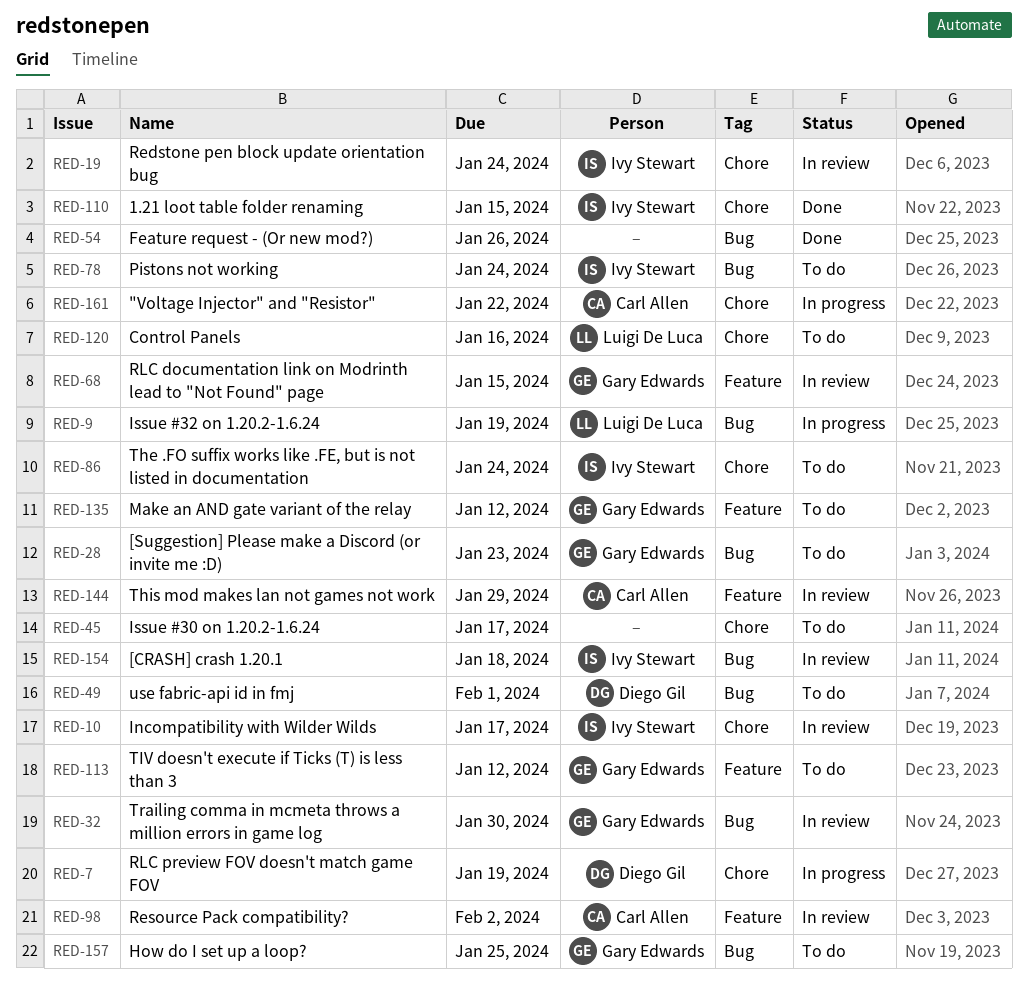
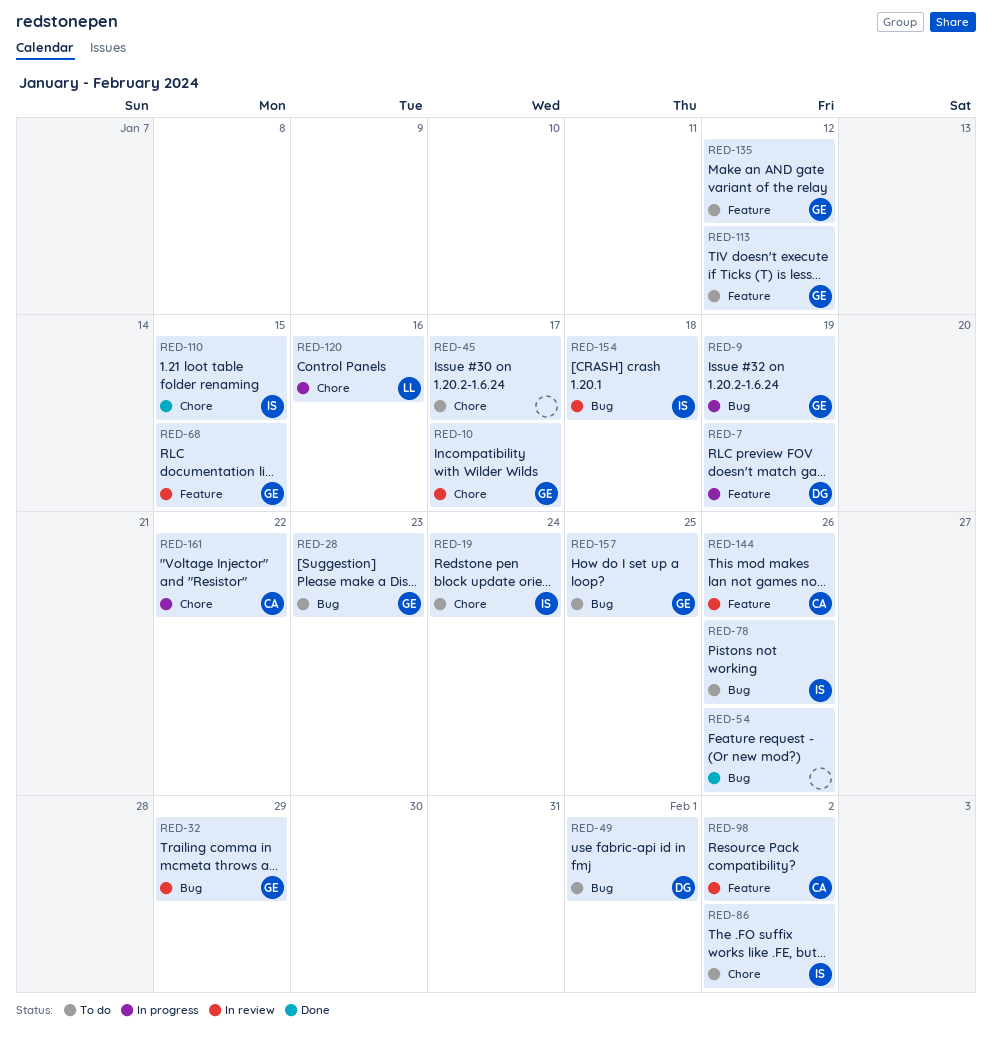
RED-7, label: Chore -> Feature
RED-9, owner: Luigi De Luca -> Gary Edwards
RED-10, owner: Ivy Stewart -> Gary Edwards
RED-19, status: In review -> To do
RED-32, due: Jan 30 -> Jan 29
RED-78, due: Jan 24 -> Jan 26
RED-86, due: Jan 24 -> Feb 2
RED-120, status: To do -> In progress
RED-144, due: Jan 29 -> Jan 26

